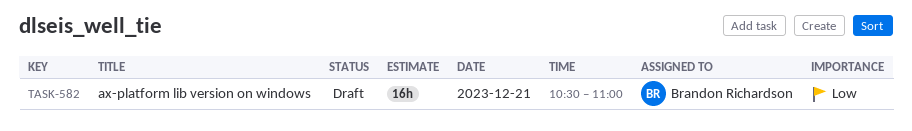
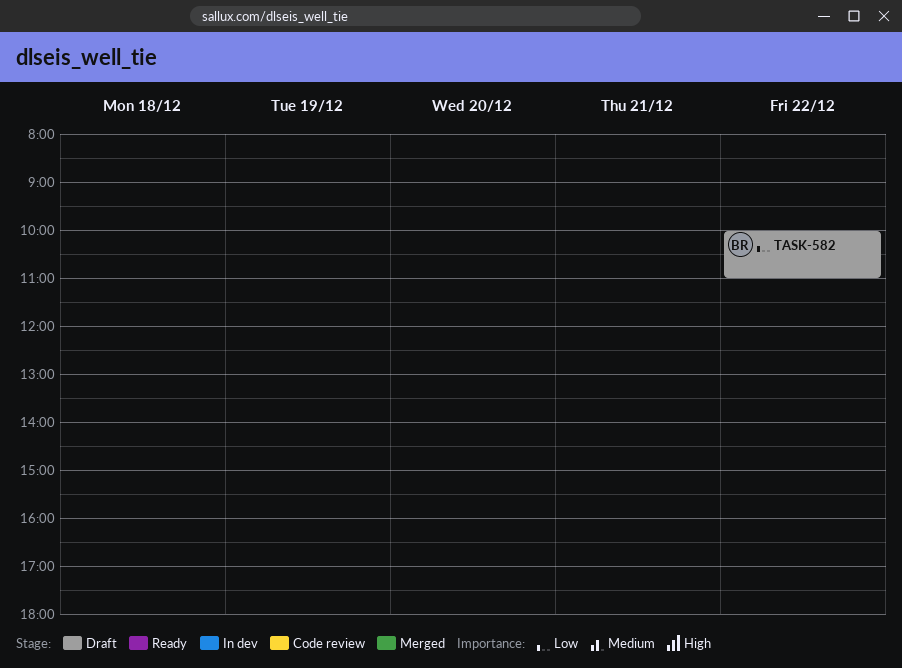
TASK-582, day: Dec 21 -> Dec 22
TASK-582, begins: 10:30 -> 10:00

